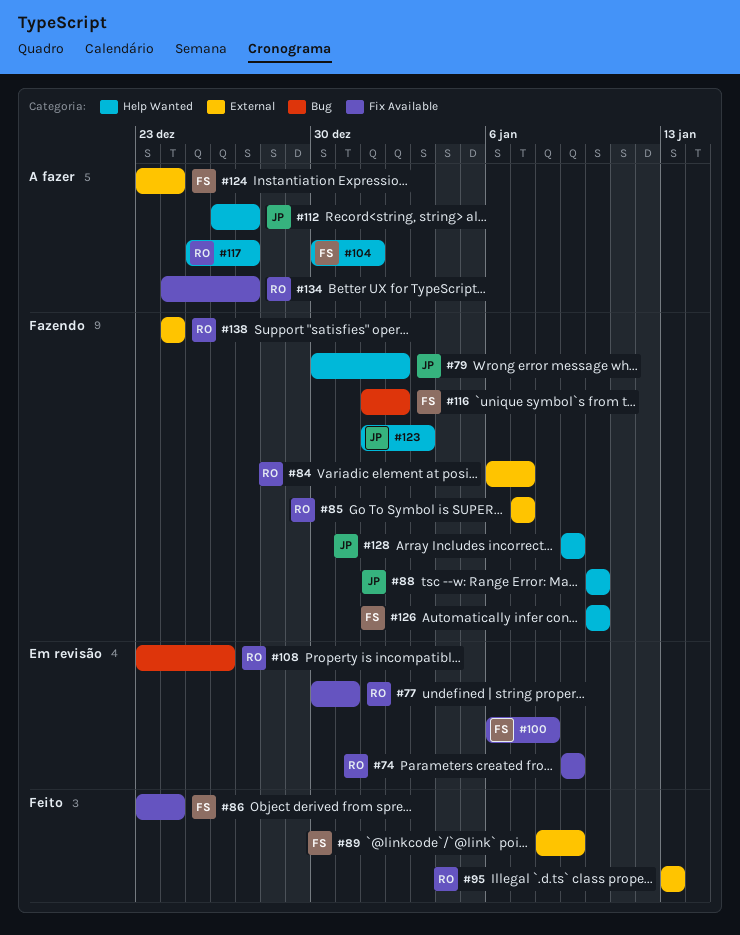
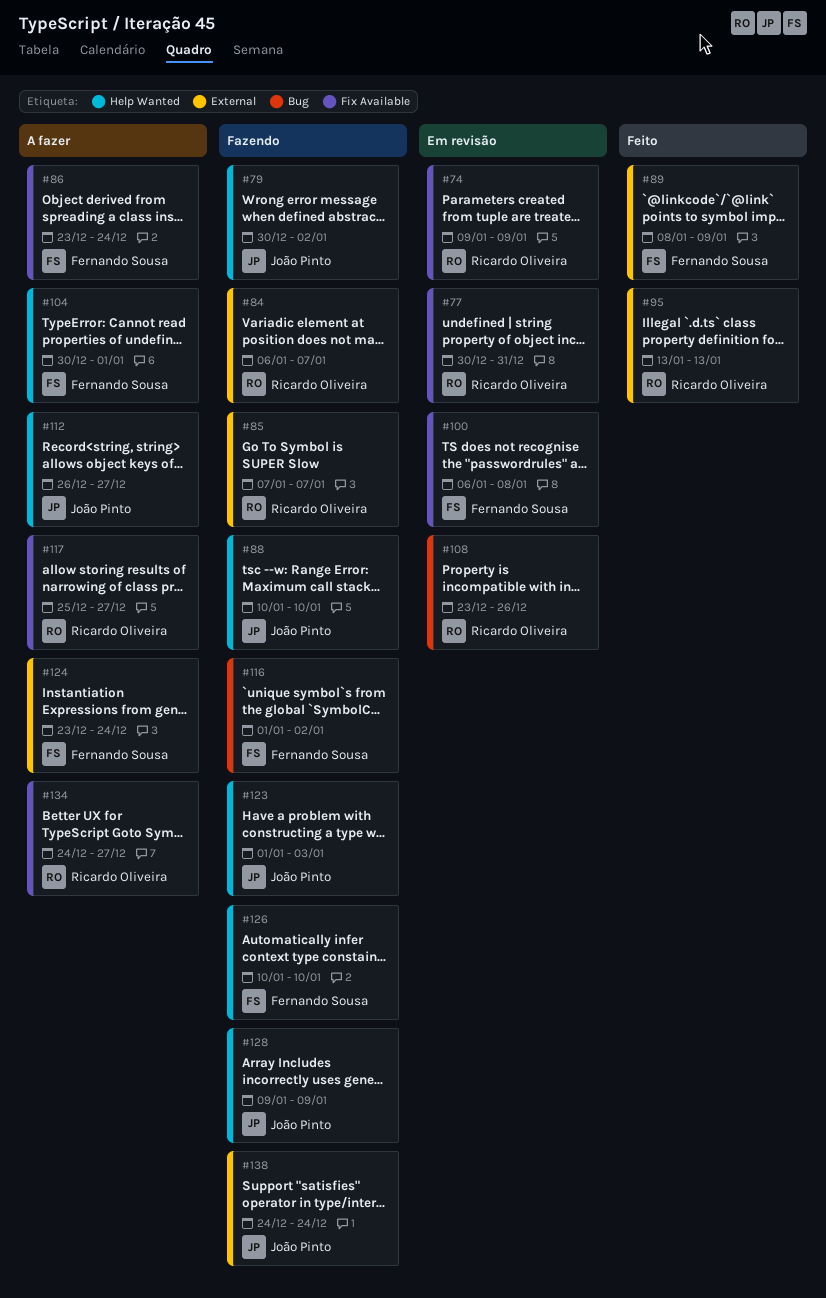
#86, status: Feito -> A fazer
#117, label: Help Wanted -> Fix Available
#138, owner: Ricardo Oliveira -> João Pinto

